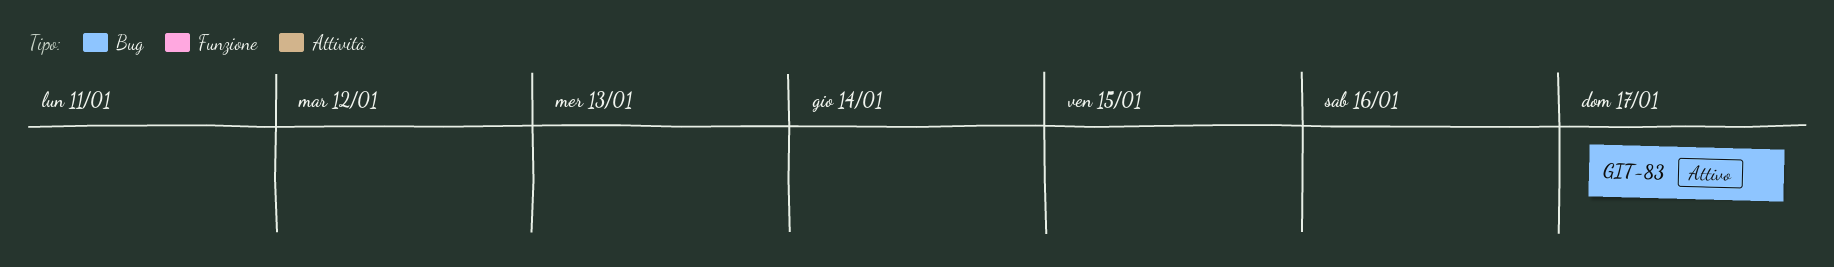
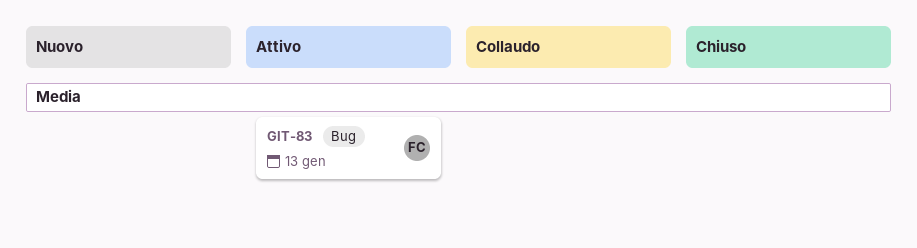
GIT-83, due: Jan 17 -> Jan 13

